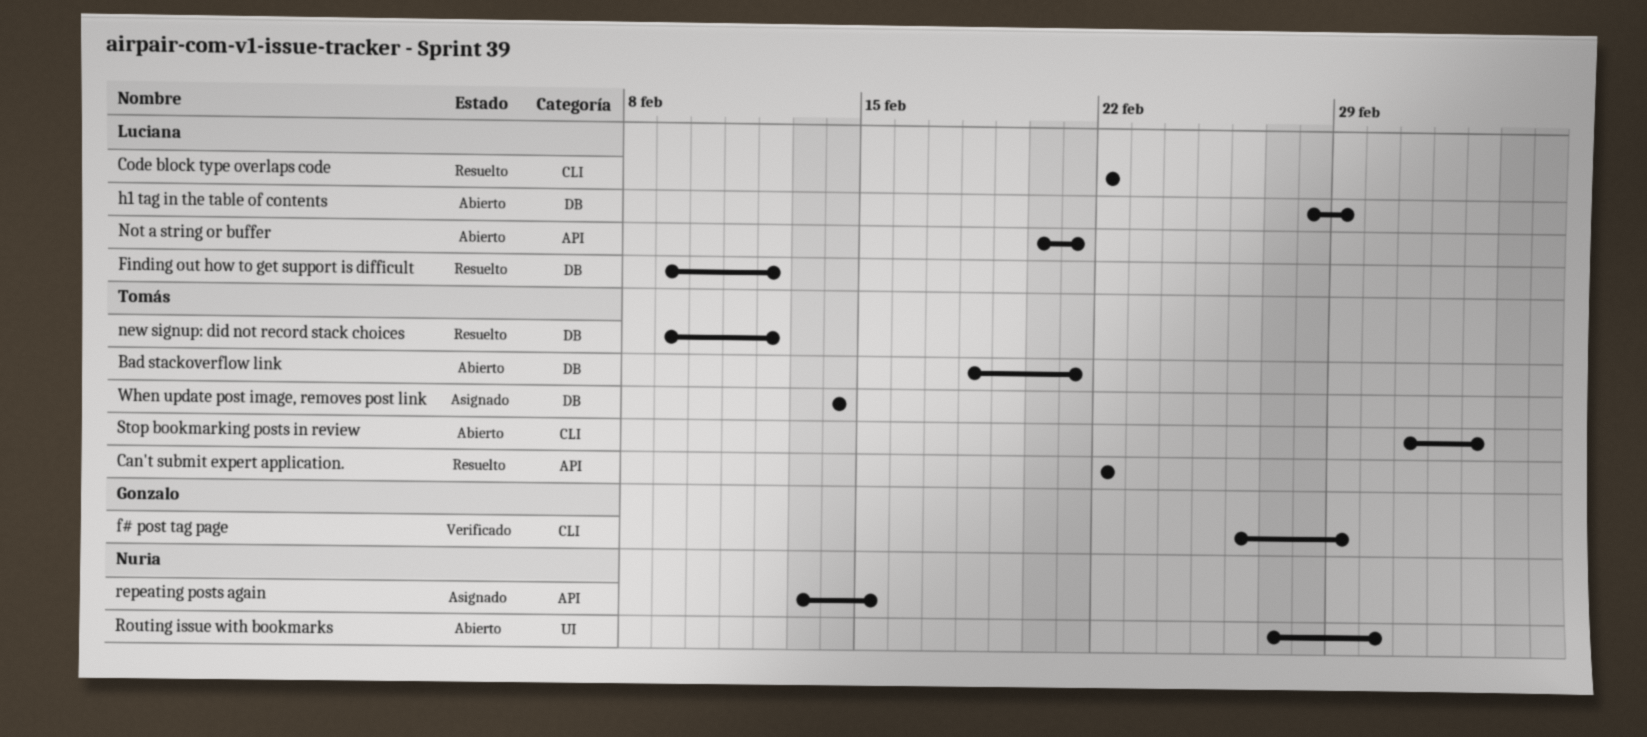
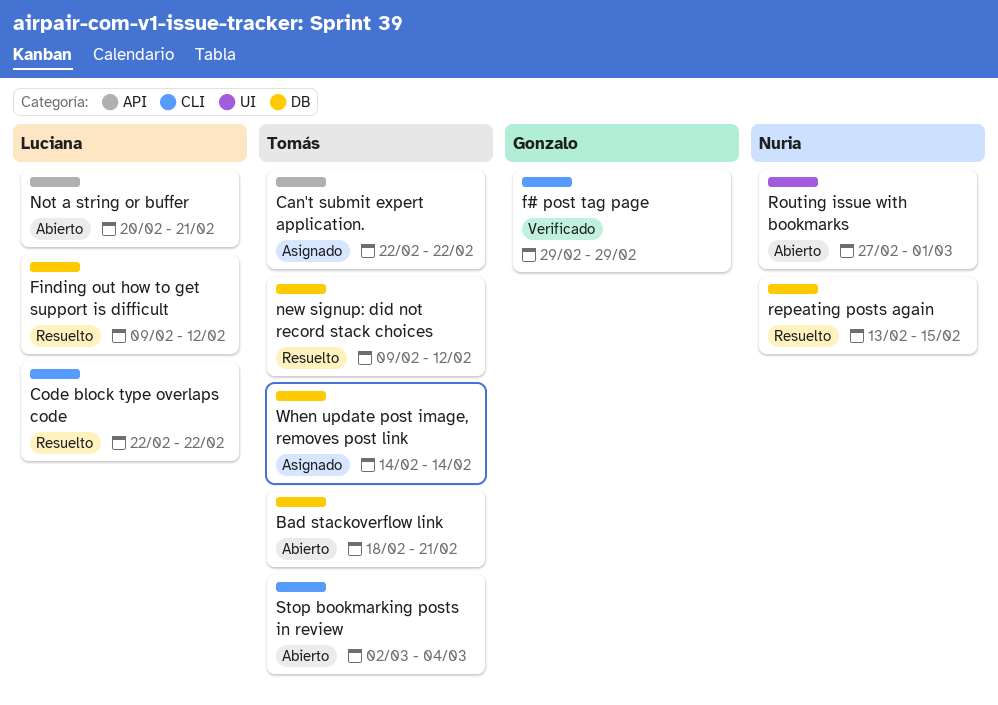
Can't submit expert application., status: Resuelto -> Asignado
f# post tag page, start: Feb 26 -> Feb 29
h1 tag in the table of contents: present -> none
repeating posts again, status: Asignado -> Resuelto
repeating posts again, label: API -> DB

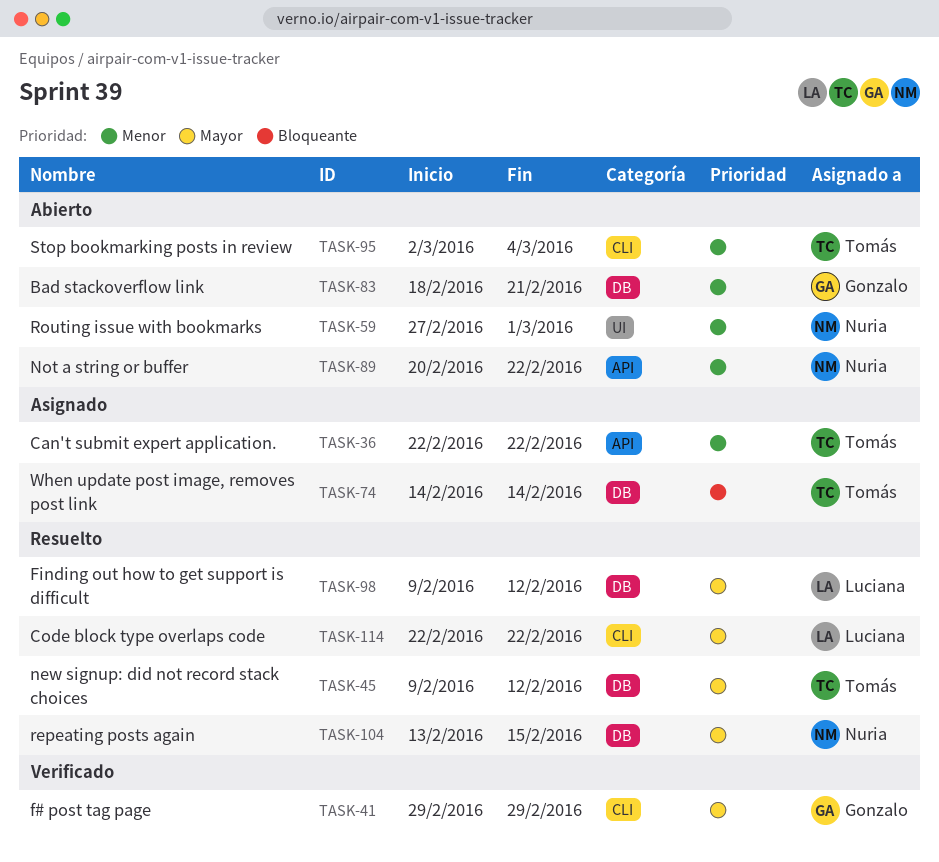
Bad stackoverflow link, owner: Tomás -> Gonzalo
Not a string or buffer, owner: Luciana -> Nuria
Not a string or buffer, due: Feb 21 -> Feb 22

